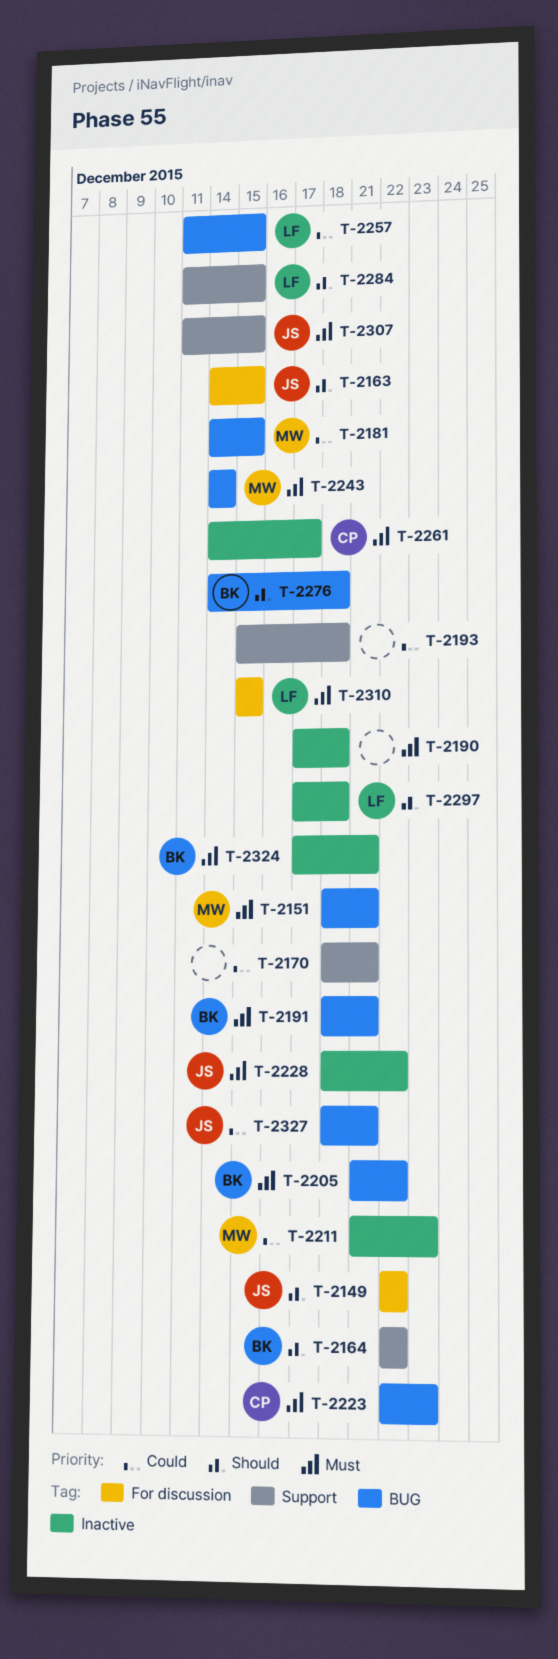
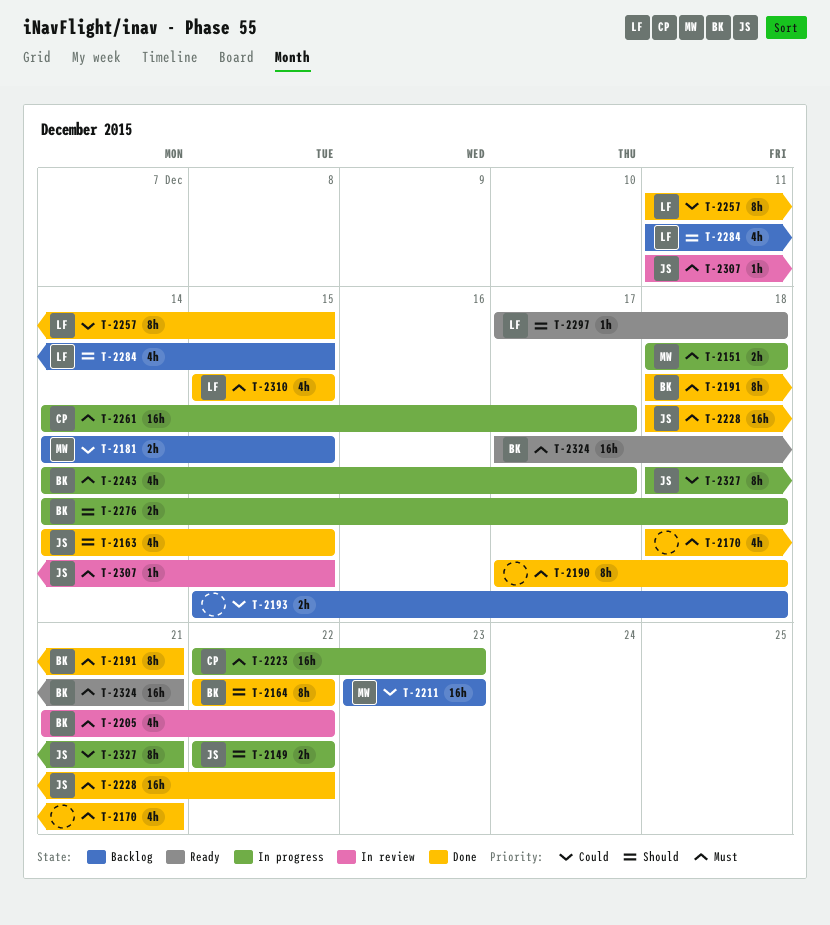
T-2151, due: Dec 21 -> Dec 18
T-2170, priority: Could -> Must
T-2211, start: Dec 21 -> Dec 23
T-2243, owner: MW -> BK
T-2243, due: Dec 14 -> Dec 17

